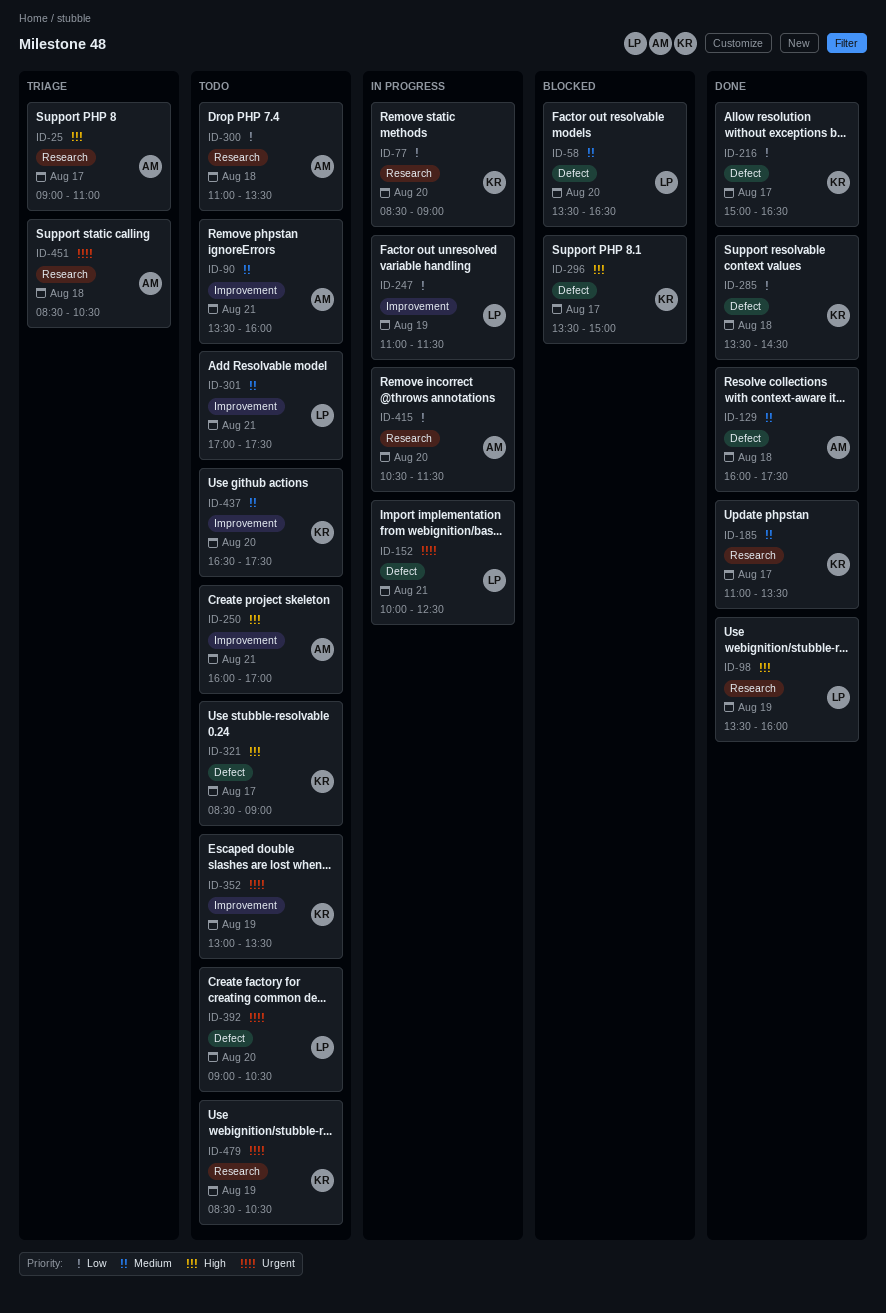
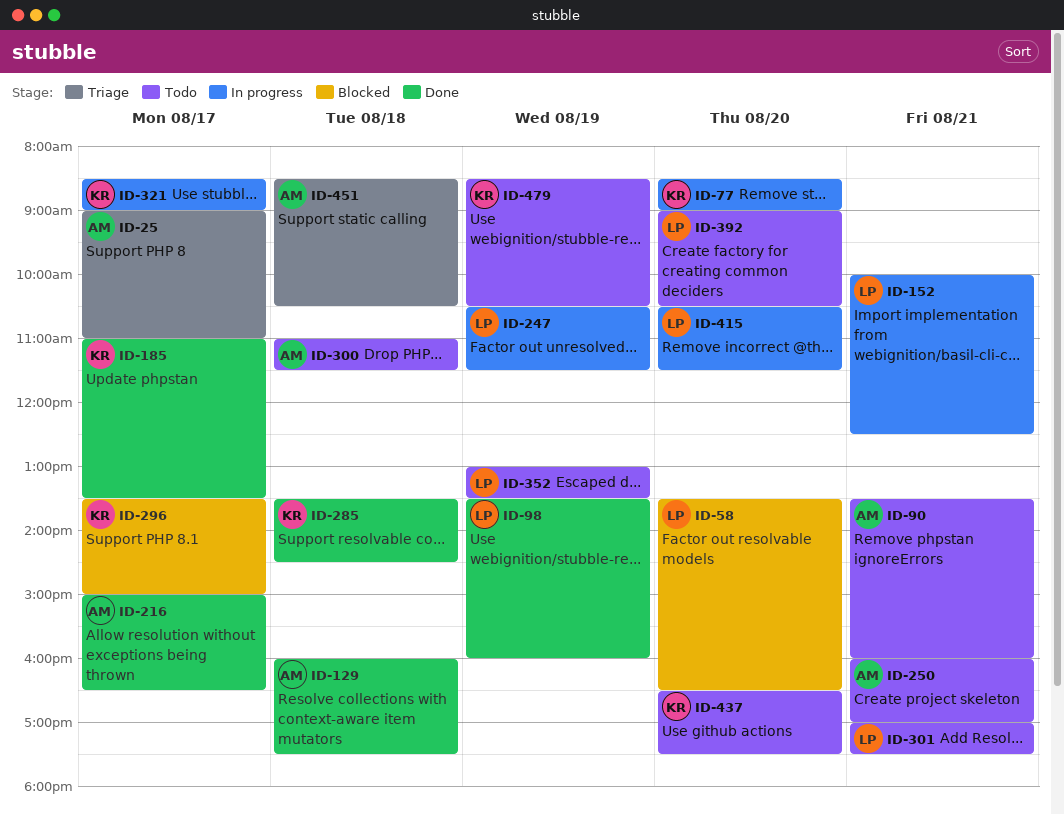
ID-216, owner: KR -> AM
ID-247, begins: 11:00 -> 10:30
ID-300, ends: 13:30 -> 11:30
ID-321, status: Todo -> In progress
ID-352, owner: KR -> LP
ID-415, owner: AM -> LP

